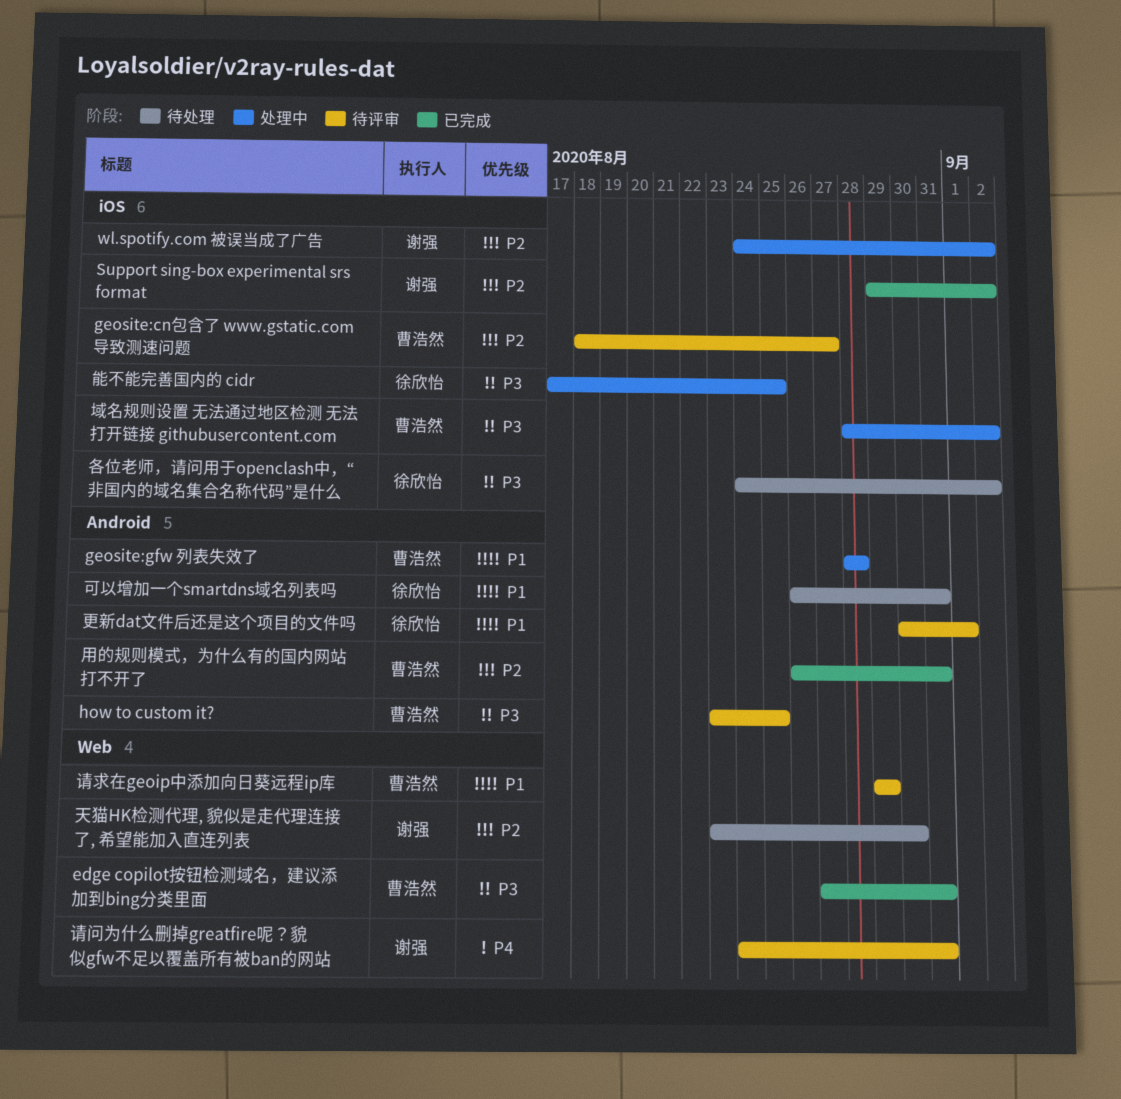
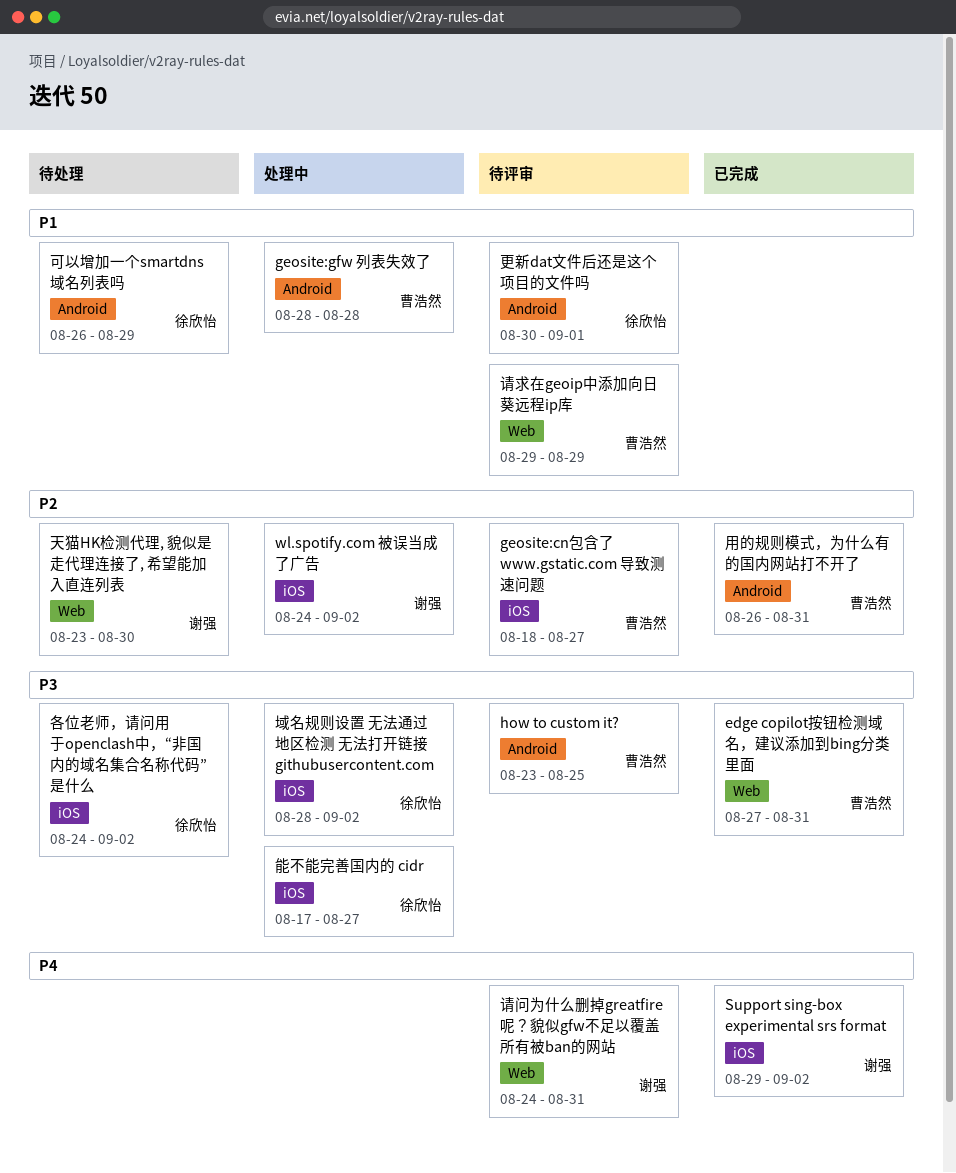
Support sing-box experimental srs format, priority: P2 -> P4
可以增加一个smartdns域名列表吗, due: Aug 31 -> Aug 29
域名规则设置 无法通过地区检测 无法打开链接 githubusercontent.com, owner: 曹浩然 -> 徐欣怡
能不能完善国内的 cidr, due: Aug 25 -> Aug 27

